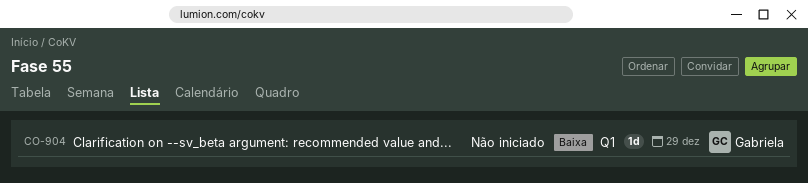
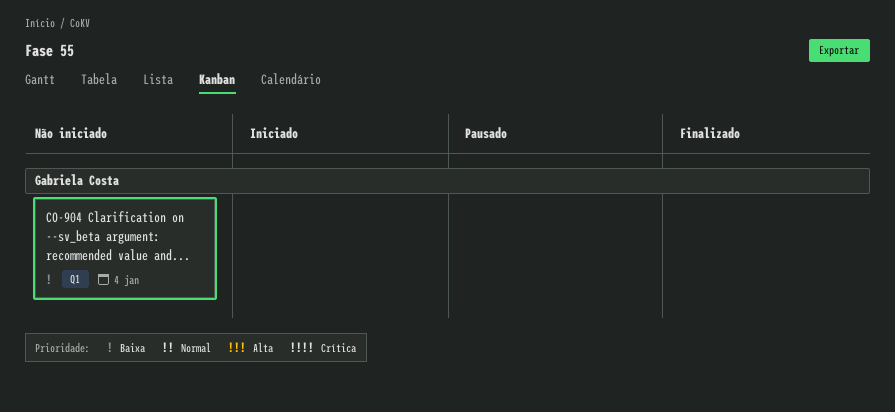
CO-904, due: Dec 29 -> Jan 4

